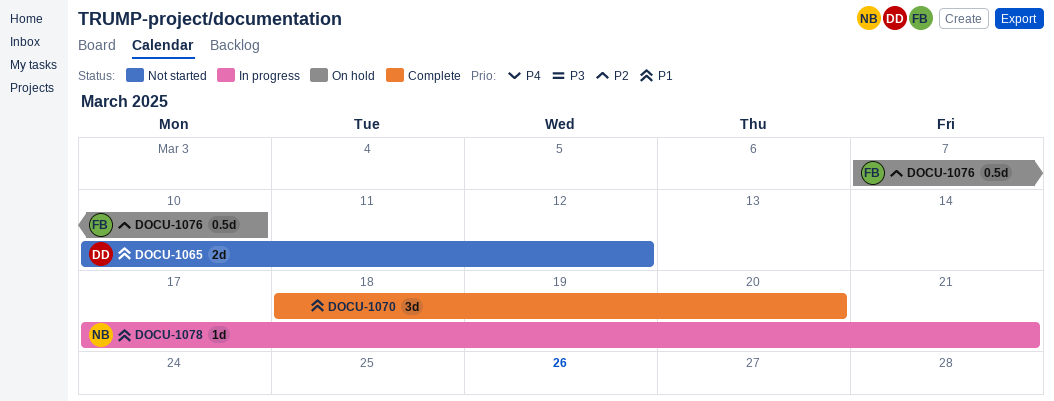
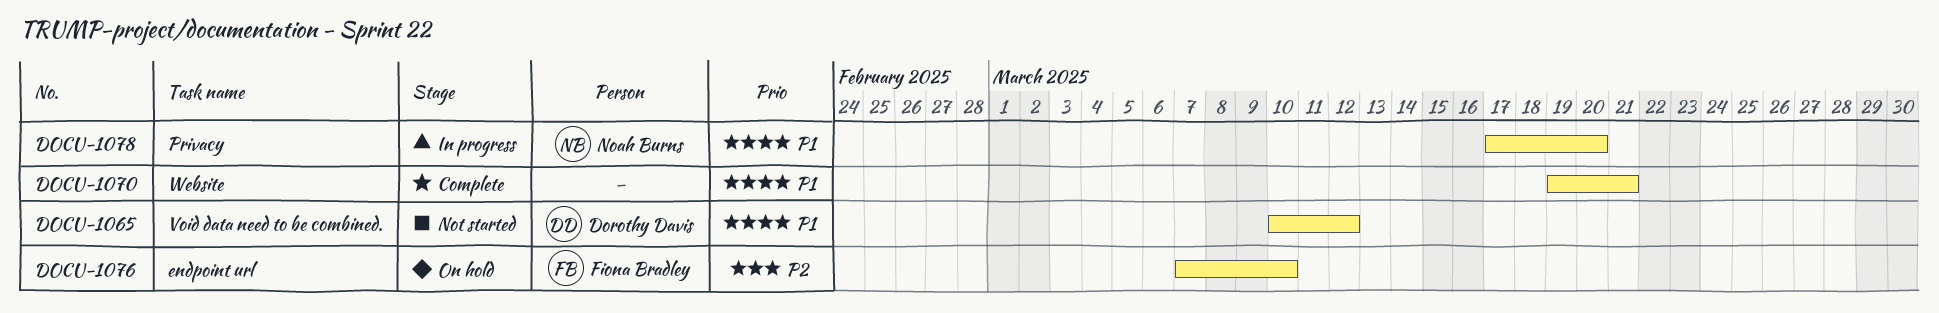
DOCU-1070, start: Mar 18 -> Mar 19
DOCU-1070, due: Mar 20 -> Mar 21
DOCU-1078, due: Mar 21 -> Mar 20

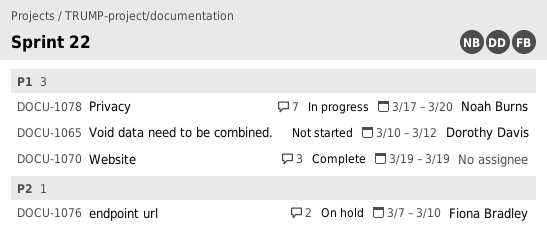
DOCU-1070, due: Mar 21 -> Mar 19

